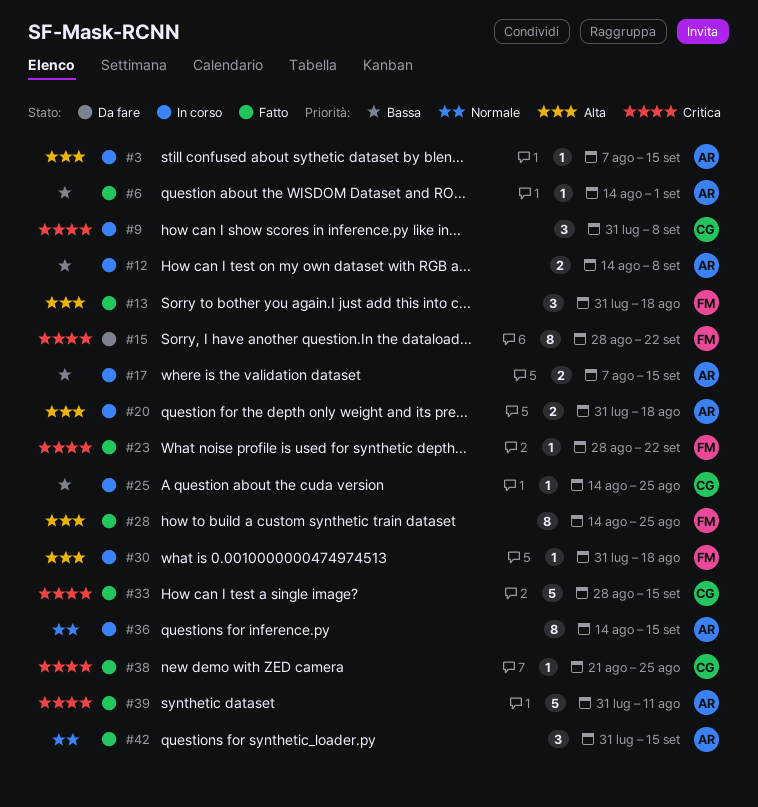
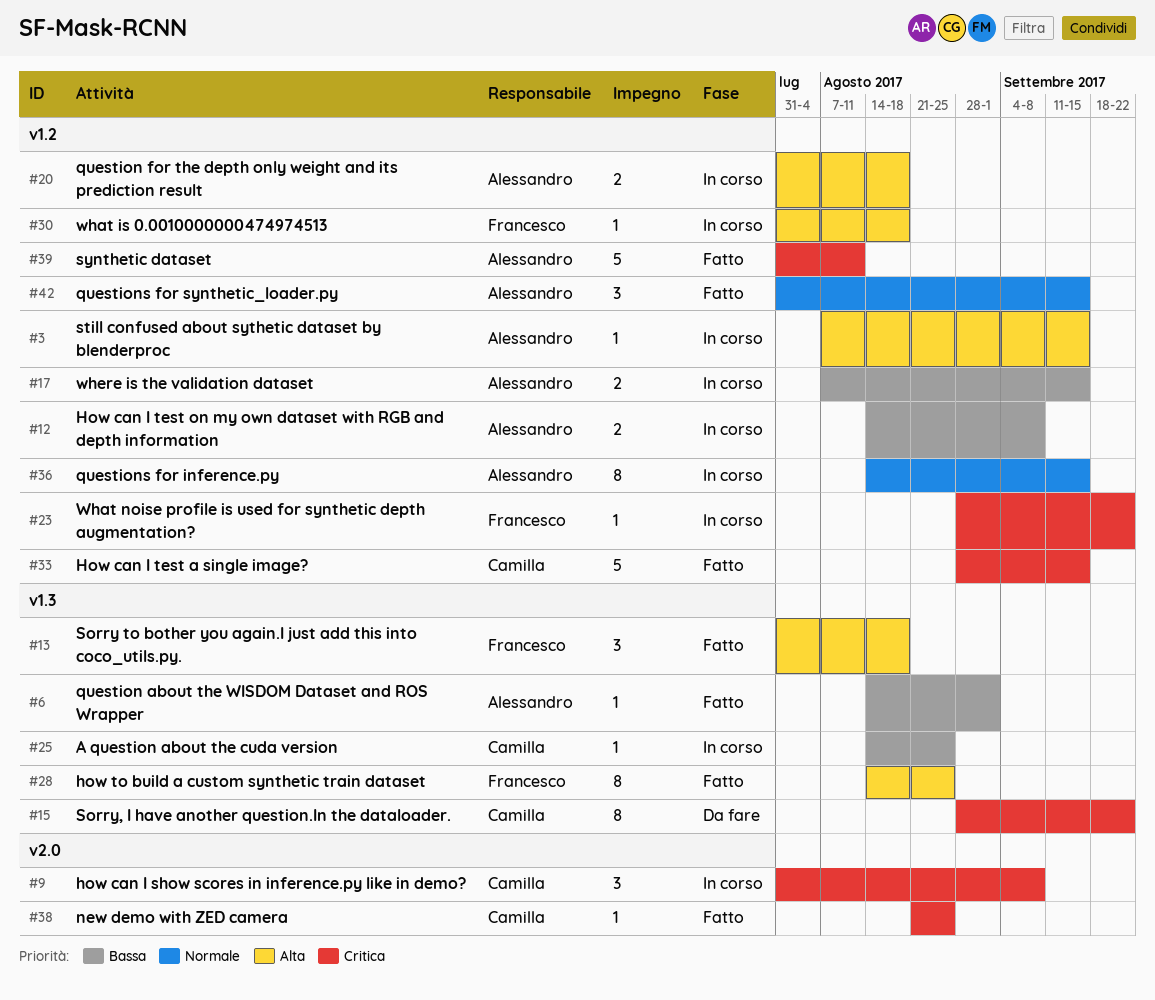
#15, owner: Francesco -> Camilla
#23, status: Fatto -> In corso

